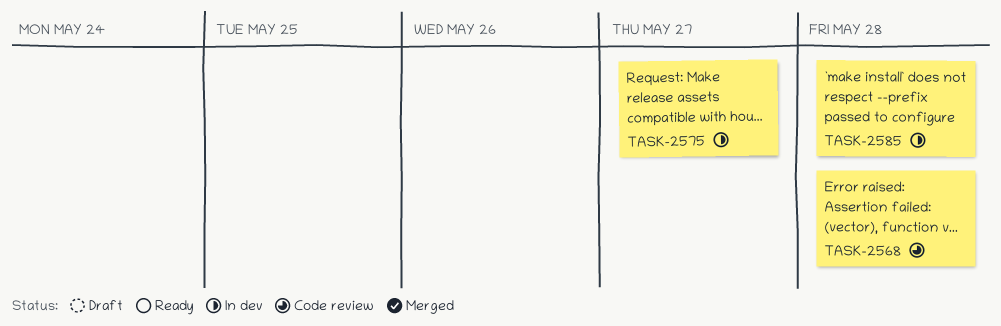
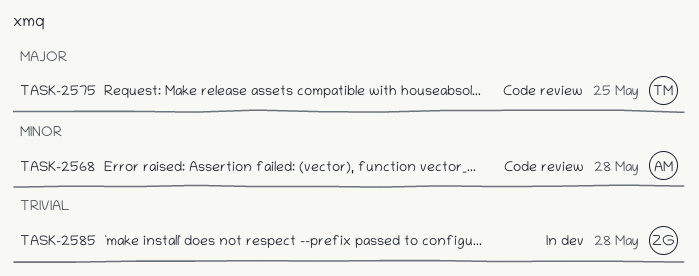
TASK-2575, status: In dev -> Code review
TASK-2575, due: May 27 -> May 25

